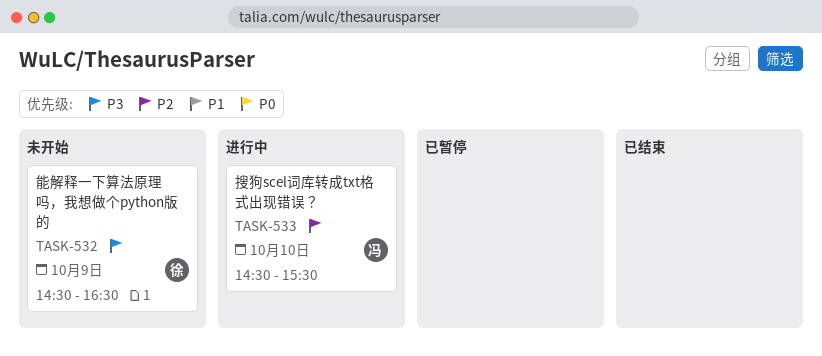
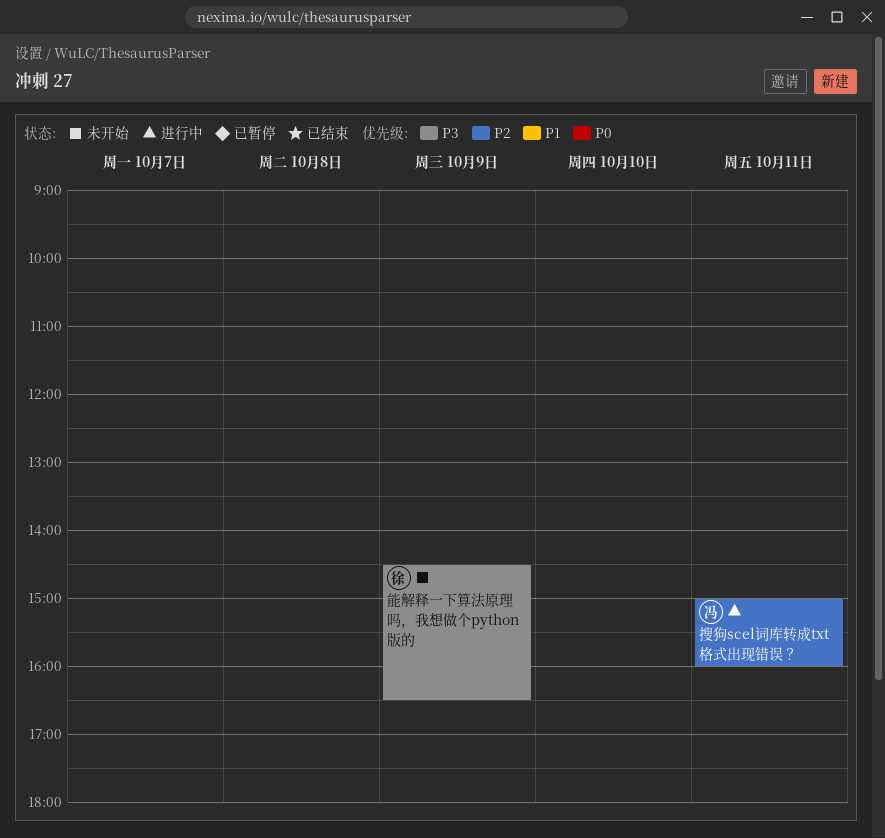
搜狗scel词库转成txt格式出现错误？, day: Oct 10 -> Oct 11
搜狗scel词库转成txt格式出现错误？, begins: 14:30 -> 15:00
搜狗scel词库转成txt格式出现错误？, ends: 15:30 -> 16:00

